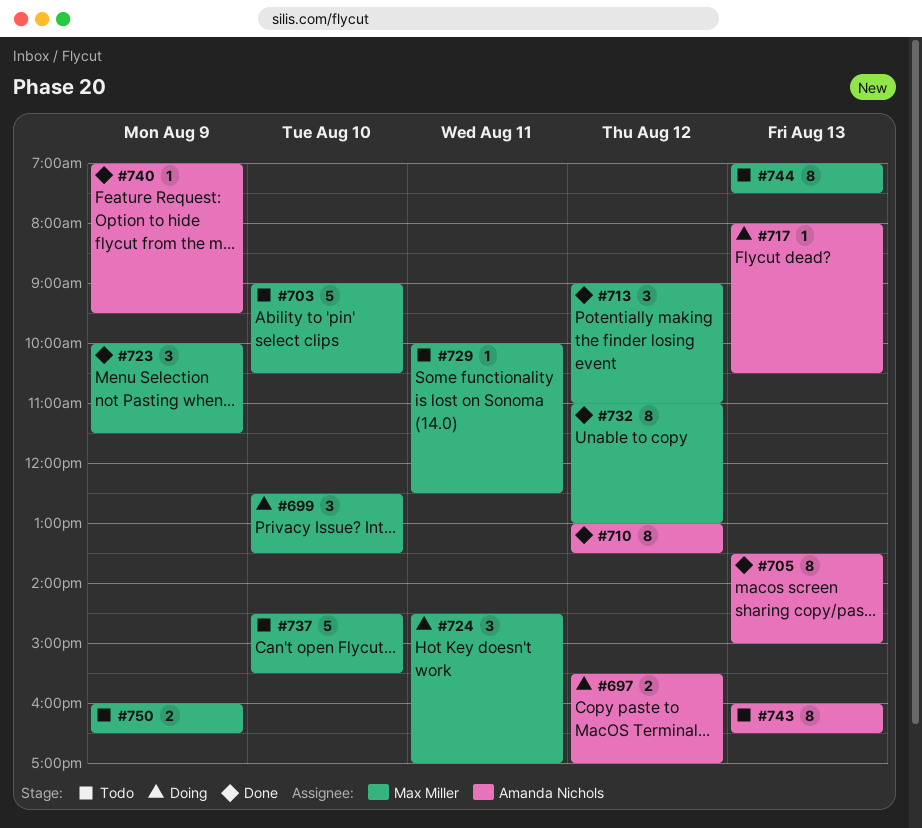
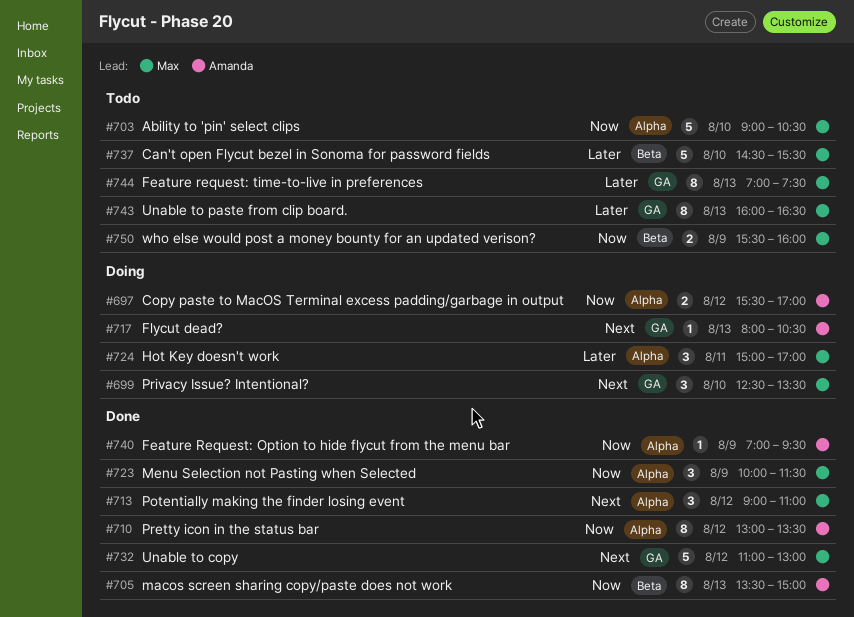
#724, begins: 14:30 -> 15:00
#729: present -> none
#732, estimate: 8 -> 5
#743, owner: Amanda Nichols -> Max Miller
#750, begins: 16:00 -> 15:30
#750, ends: 16:30 -> 16:00

